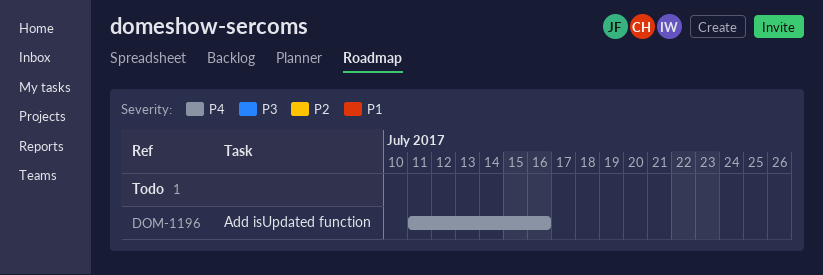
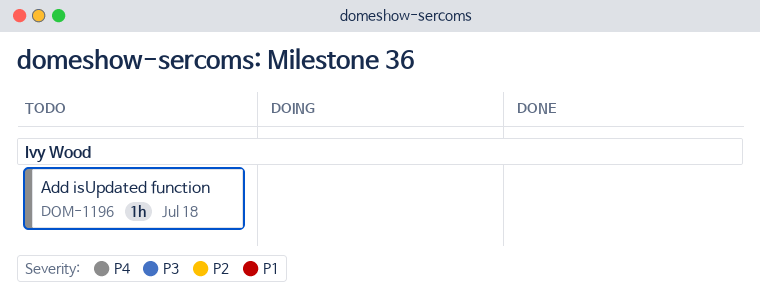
DOM-1196, due: Jul 16 -> Jul 18

